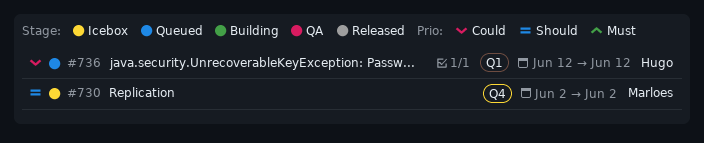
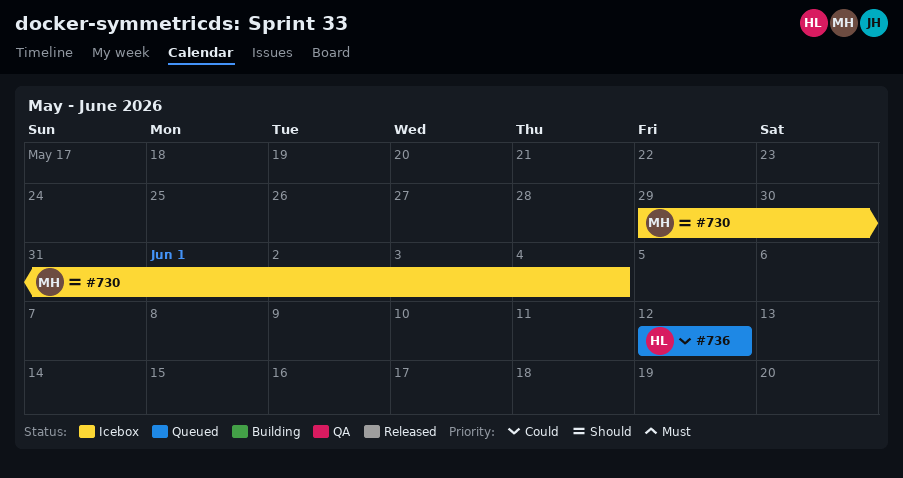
#730, start: Jun 2 -> May 29
#730, due: Jun 2 -> Jun 4

